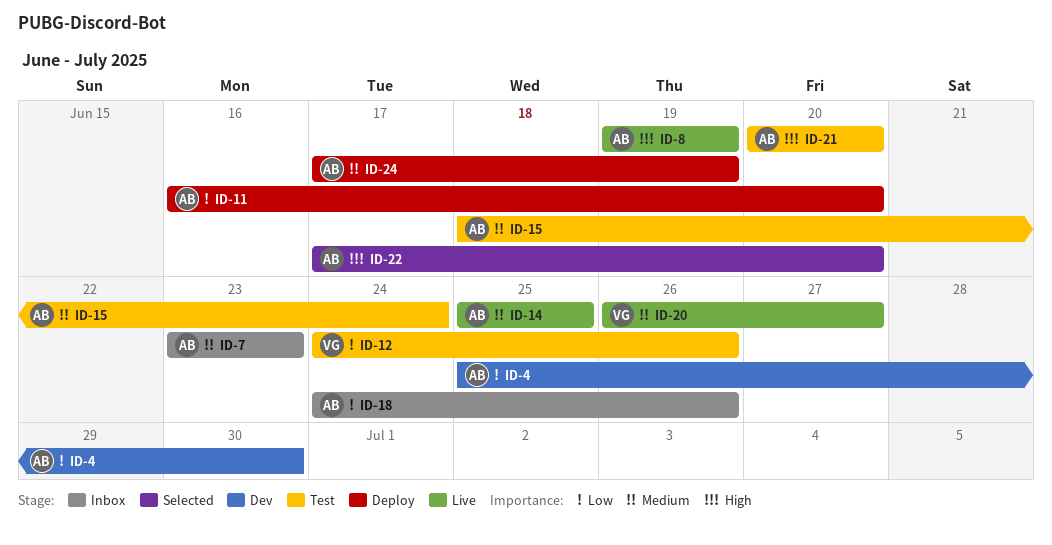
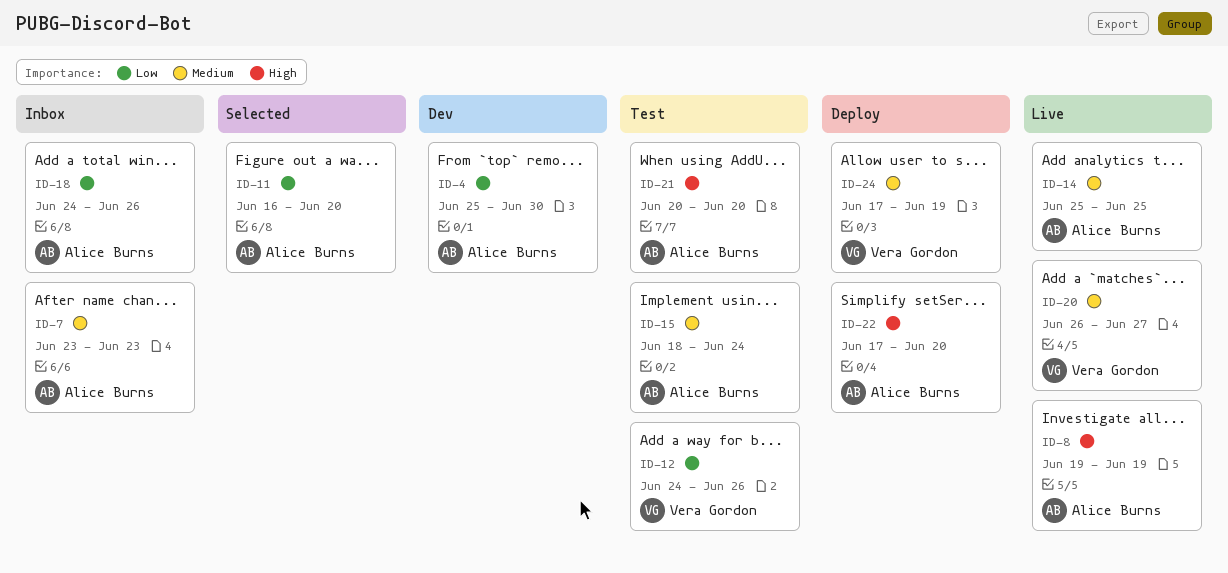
ID-11, status: Deploy -> Selected
ID-22, status: Selected -> Deploy
ID-24, owner: Alice Burns -> Vera Gordon

